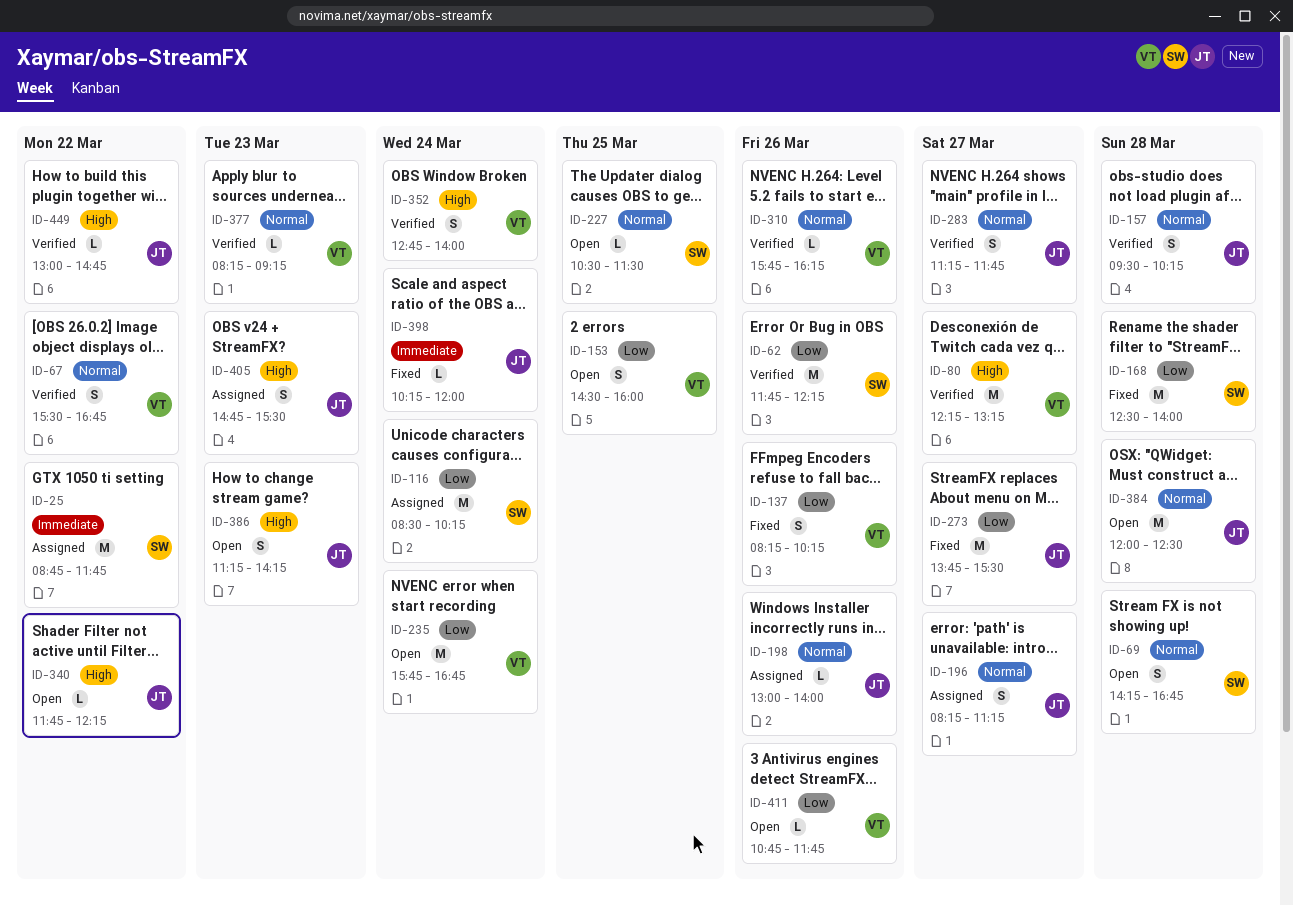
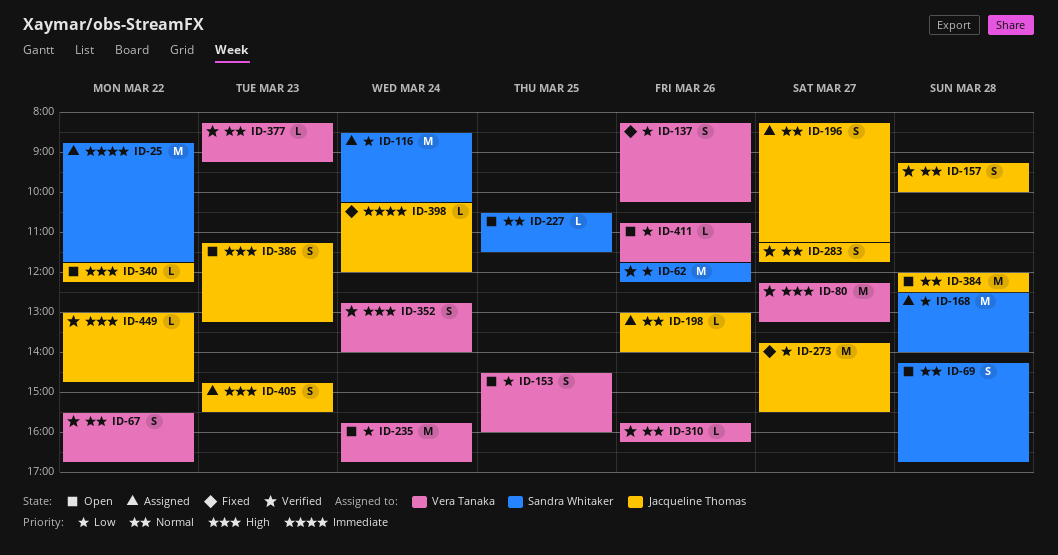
ID-157, begins: 09:30 -> 09:15
ID-157, ends: 10:15 -> 10:00
ID-168, status: Fixed -> Assigned
ID-386, ends: 14:15 -> 13:15

